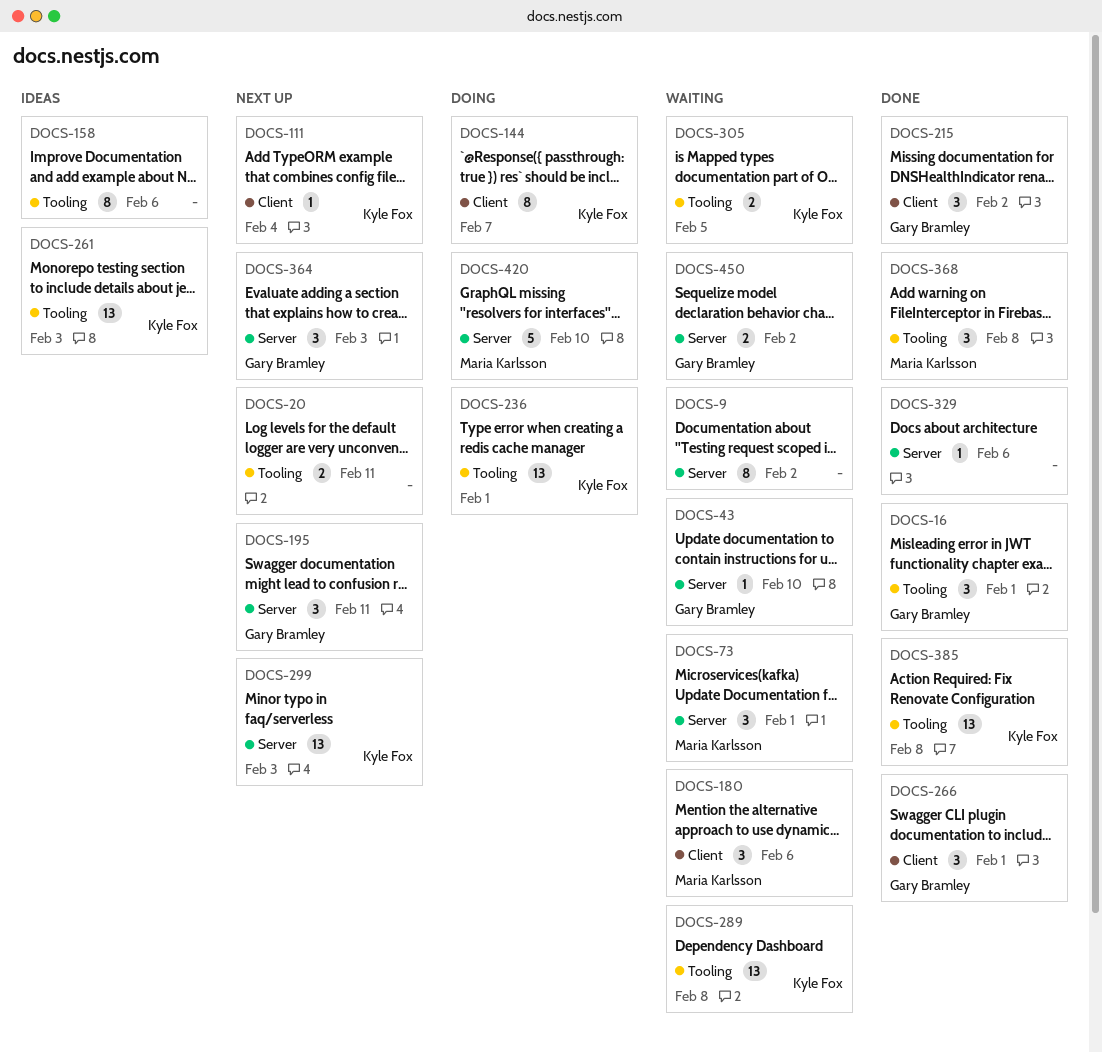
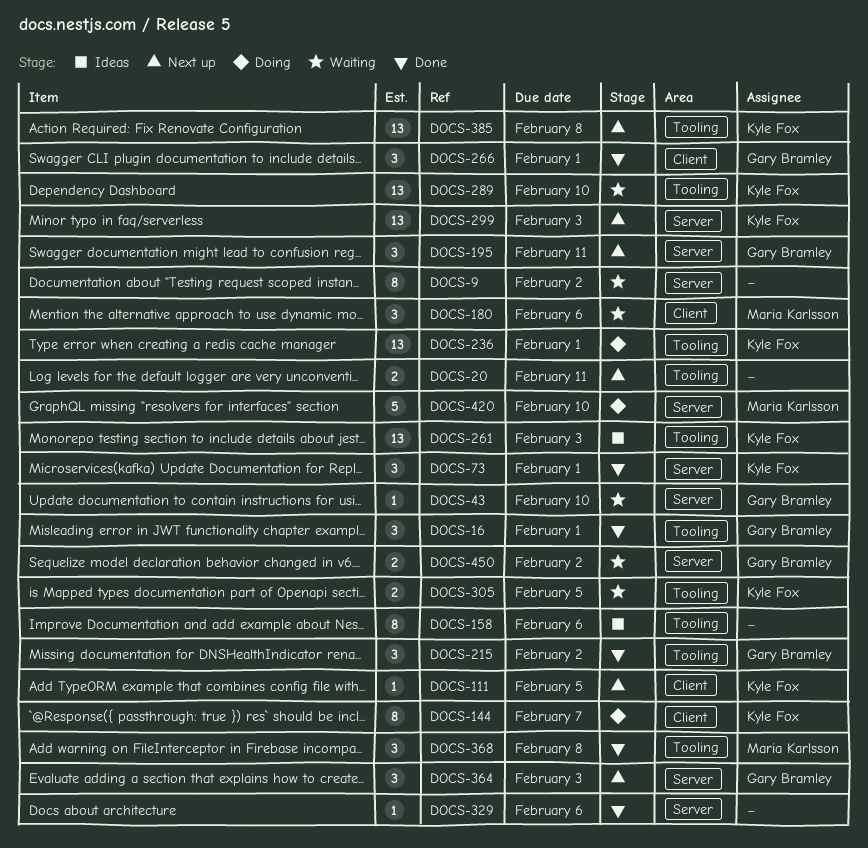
DOCS-73, status: Waiting -> Done
DOCS-73, owner: Maria Karlsson -> Kyle Fox
DOCS-111, due: Feb 4 -> Feb 5
DOCS-215, label: Client -> Tooling
DOCS-289, due: Feb 8 -> Feb 10
DOCS-385, status: Done -> Next up

